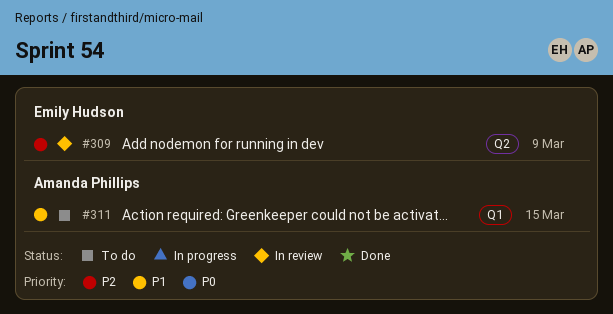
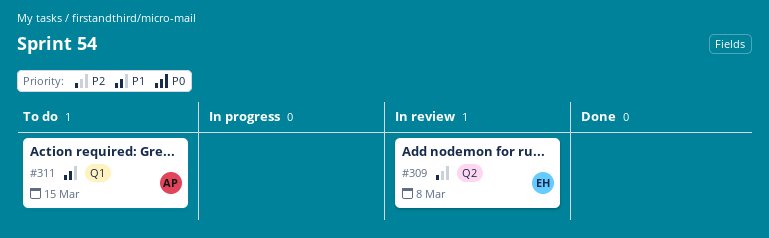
#309, due: Mar 9 -> Mar 8

